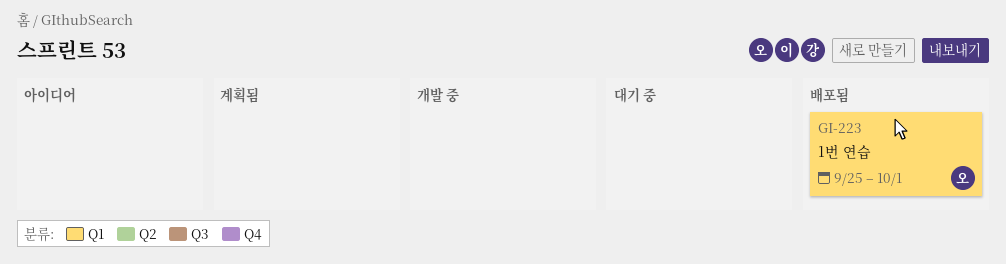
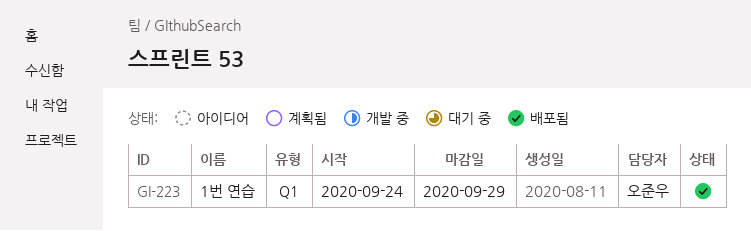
GI-223, start: Sep 25 -> Sep 24
GI-223, due: Oct 1 -> Sep 29

